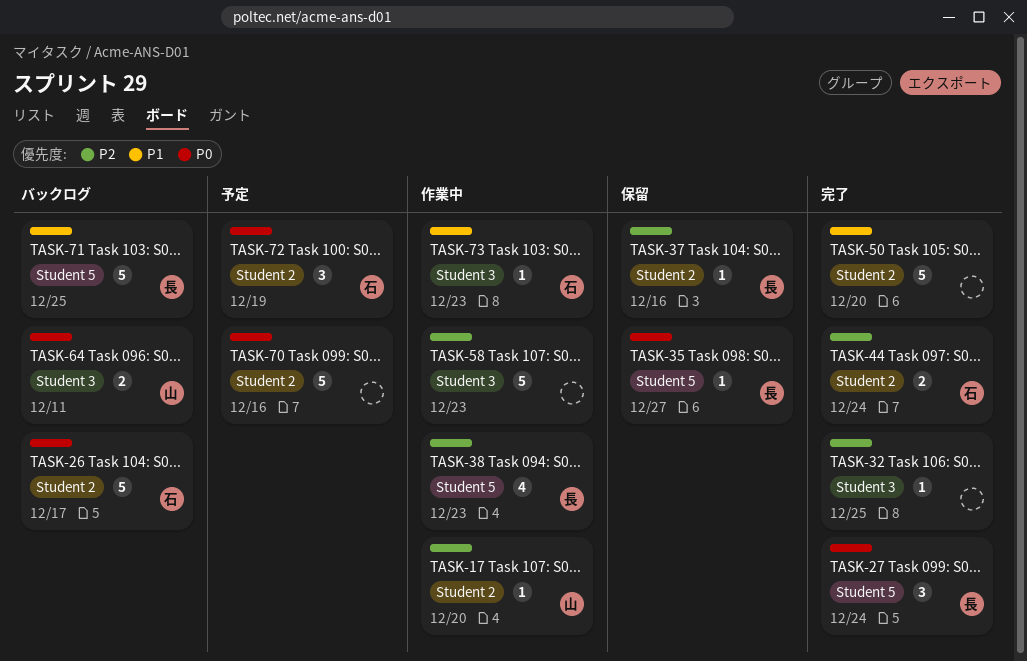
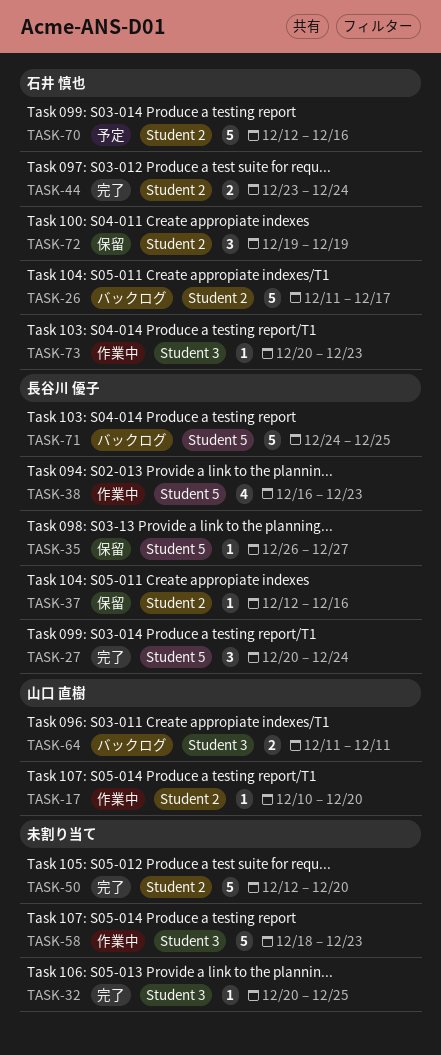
TASK-70, owner: none -> 石井 慎也
TASK-72, status: 予定 -> 保留

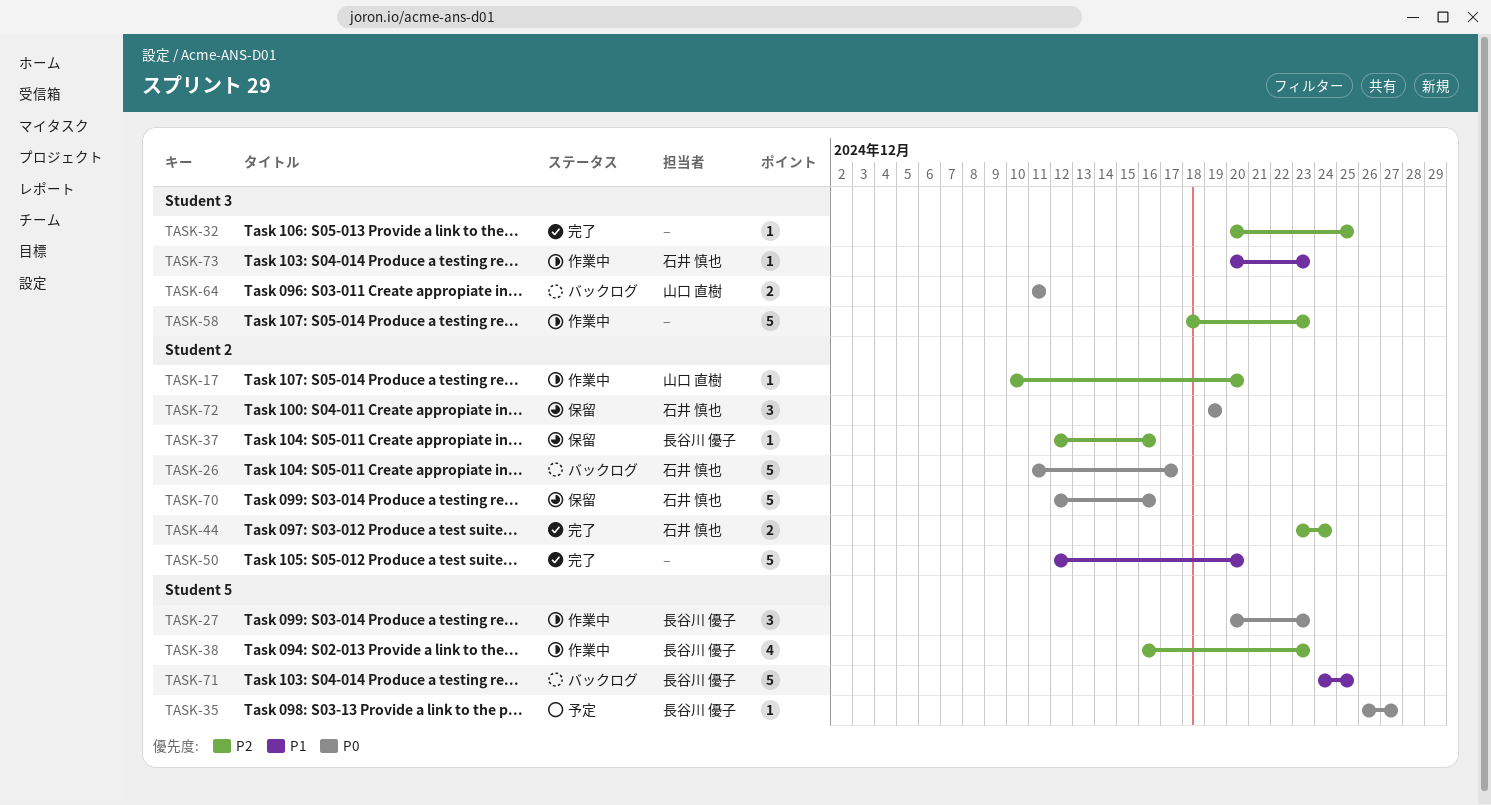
TASK-27, status: 完了 -> 作業中
TASK-27, due: Dec 24 -> Dec 23
TASK-35, status: 保留 -> 予定
TASK-70, status: 予定 -> 保留

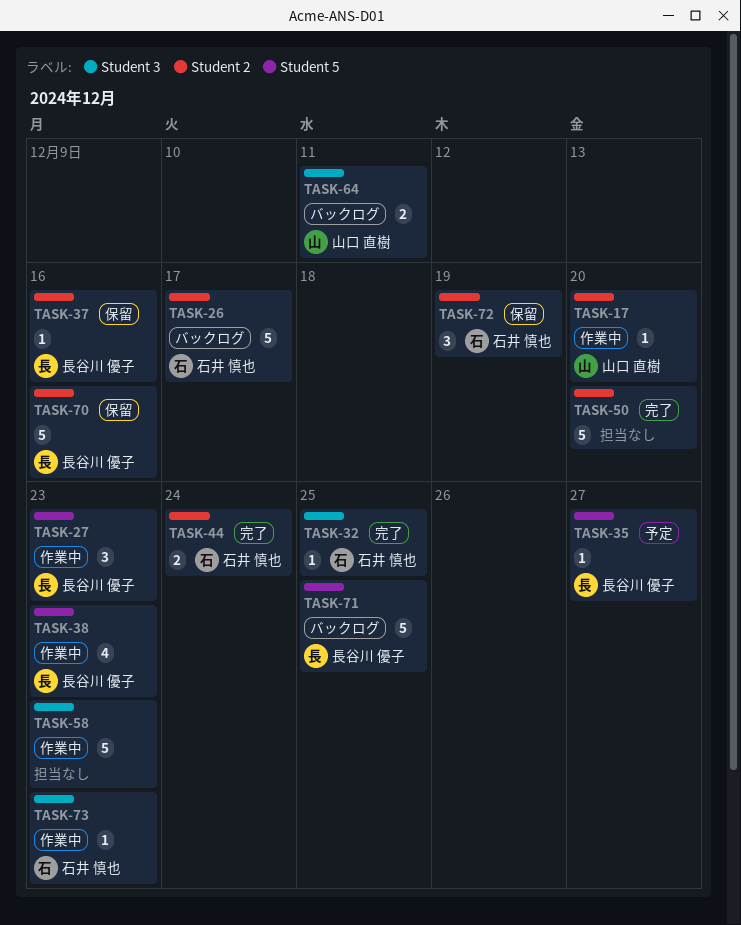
TASK-32, owner: none -> 石井 慎也
TASK-70, owner: 石井 慎也 -> 長谷川 優子

